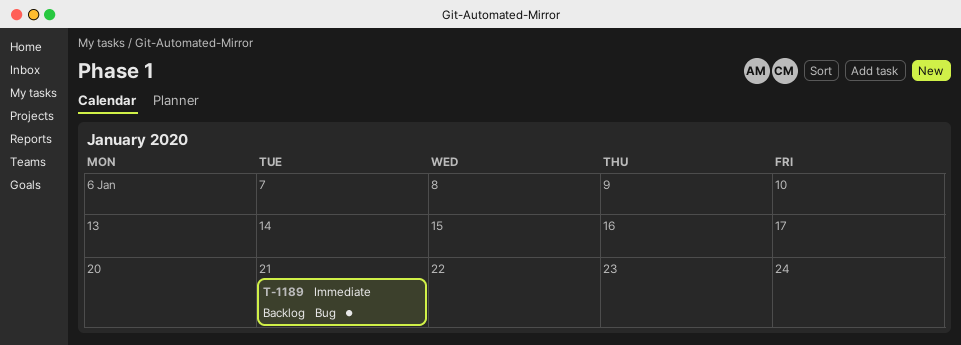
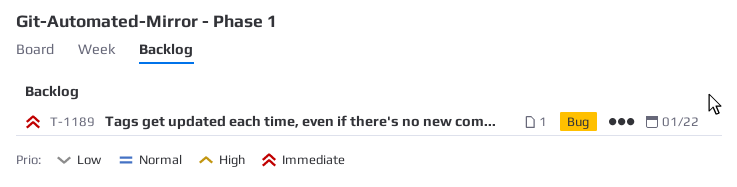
T-1189, estimate: 1 -> 3
T-1189, due: Jan 21 -> Jan 22

